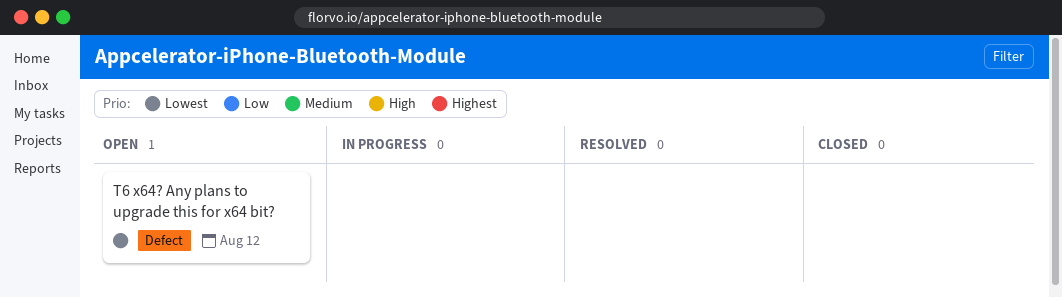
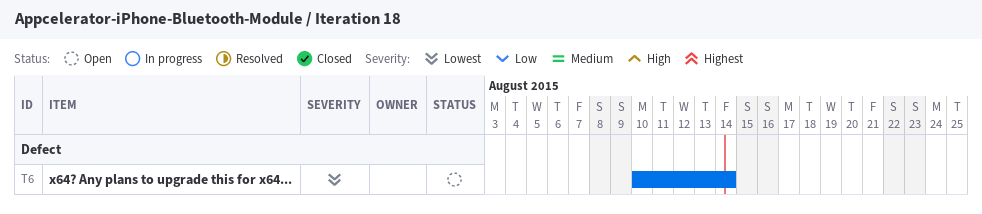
T6, due: Aug 12 -> Aug 14

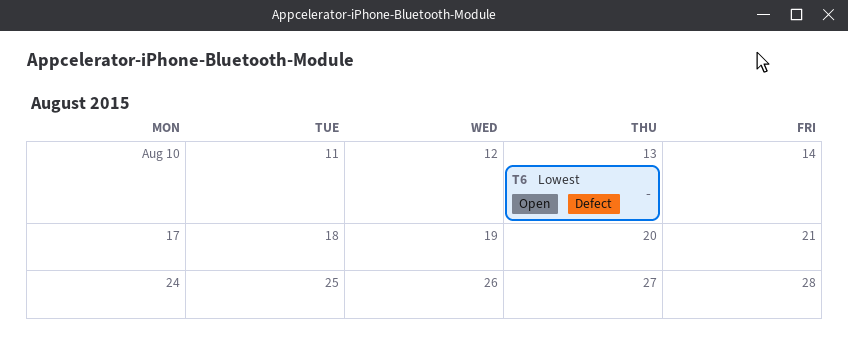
T6, due: Aug 14 -> Aug 13

